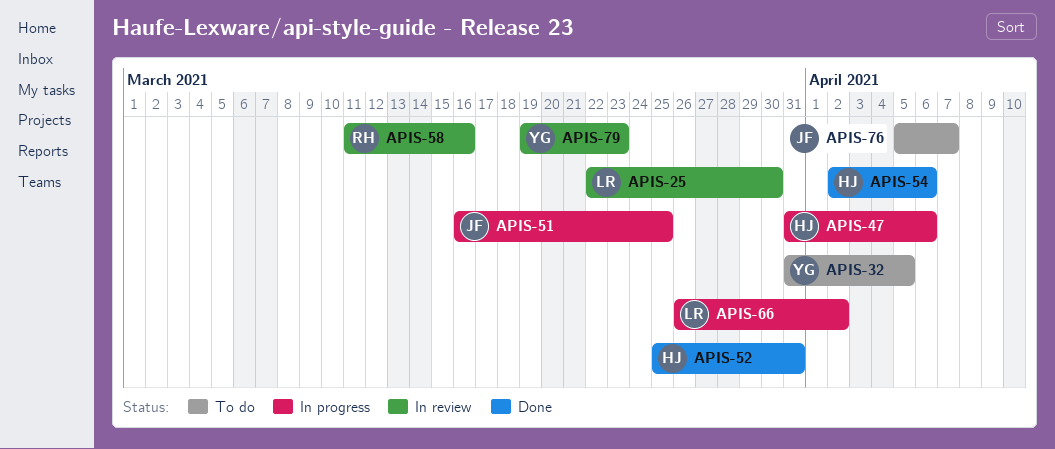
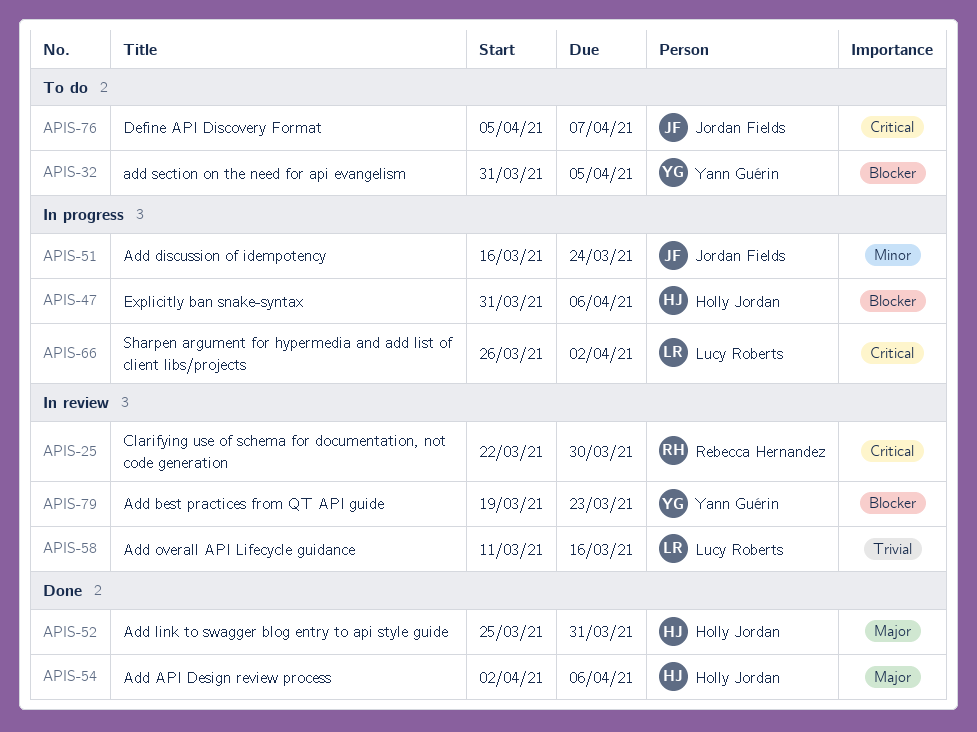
APIS-25, owner: Lucy Roberts -> Rebecca Hernandez
APIS-51, due: Mar 25 -> Mar 24
APIS-58, owner: Rebecca Hernandez -> Lucy Roberts

